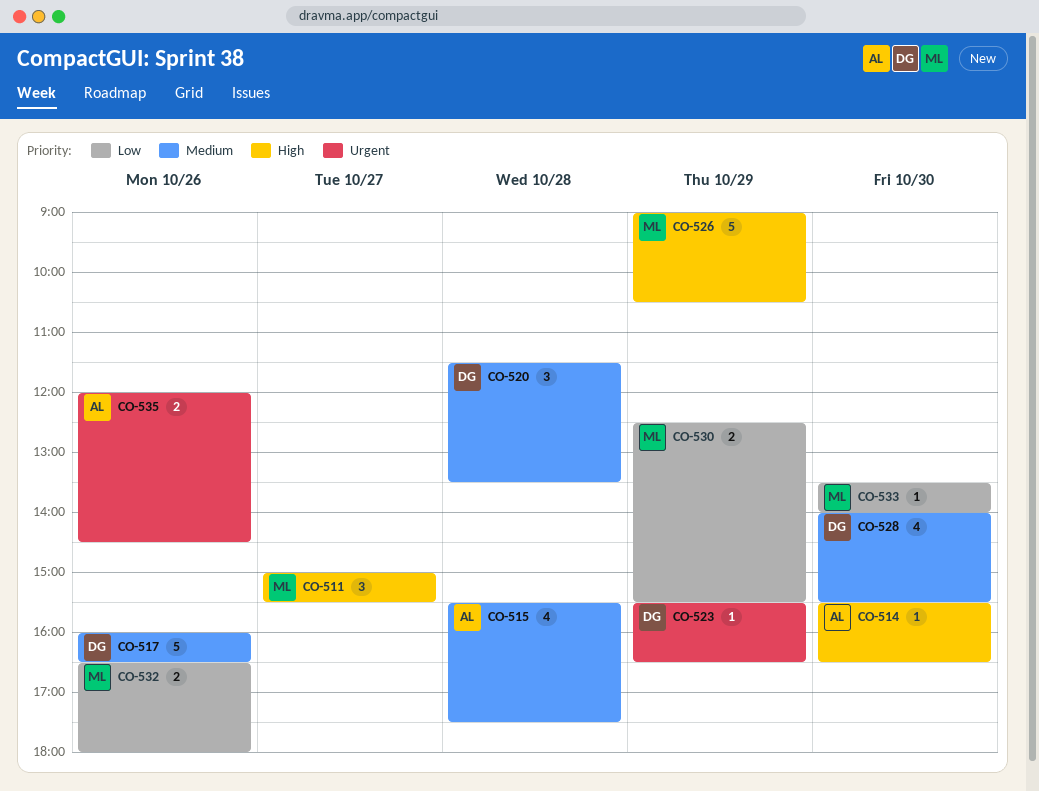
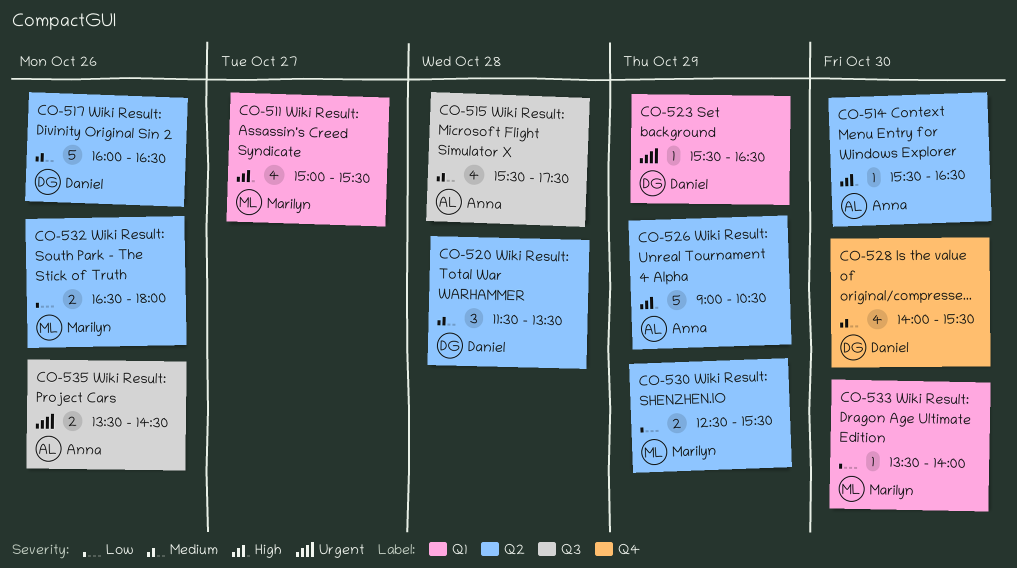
CO-511, estimate: 3 -> 4
CO-526, owner: Marilyn -> Anna
CO-535, begins: 12:00 -> 13:30

